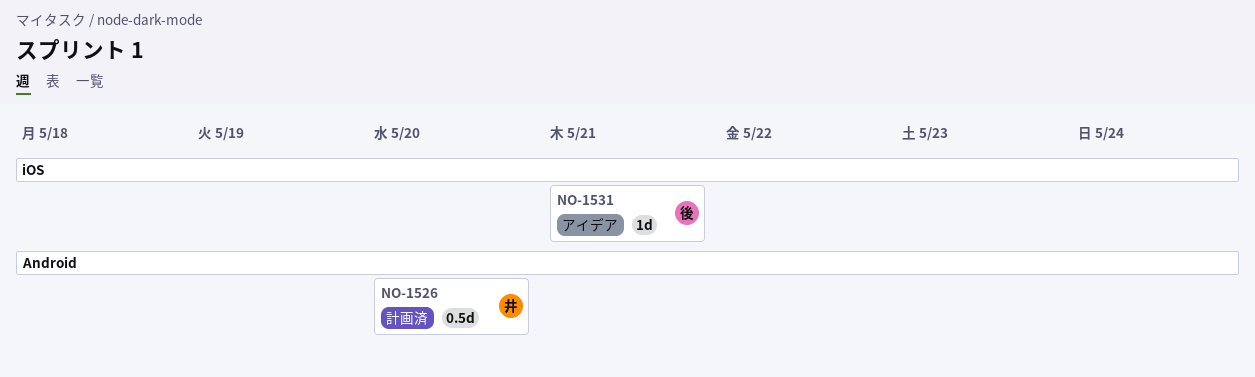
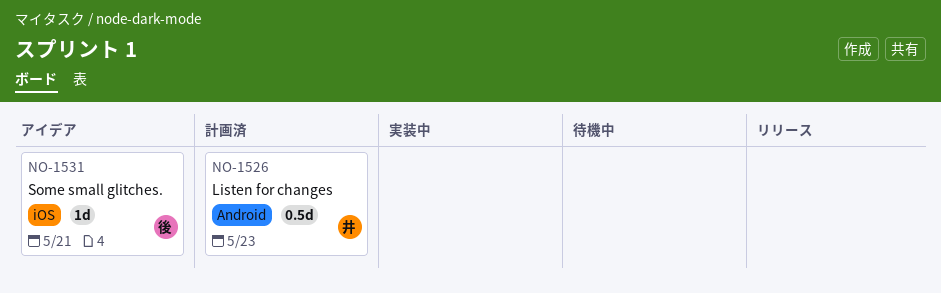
NO-1526, due: May 20 -> May 23

